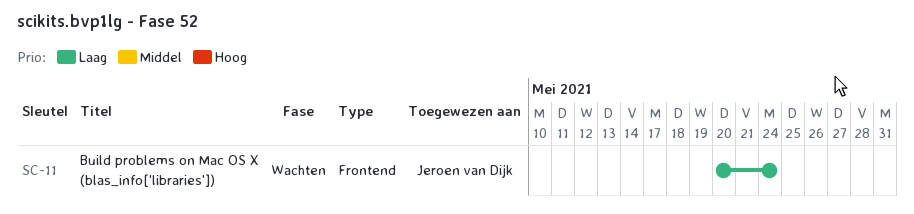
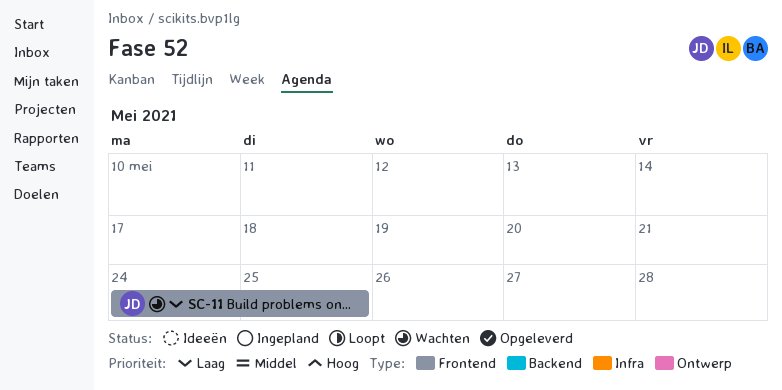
SC-11, start: May 20 -> May 24
SC-11, due: May 24 -> May 25

